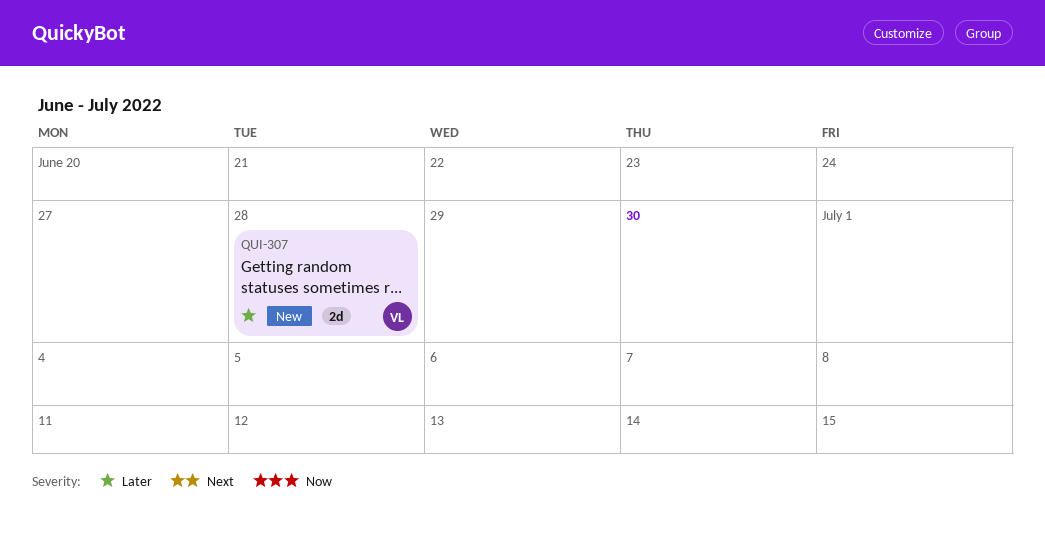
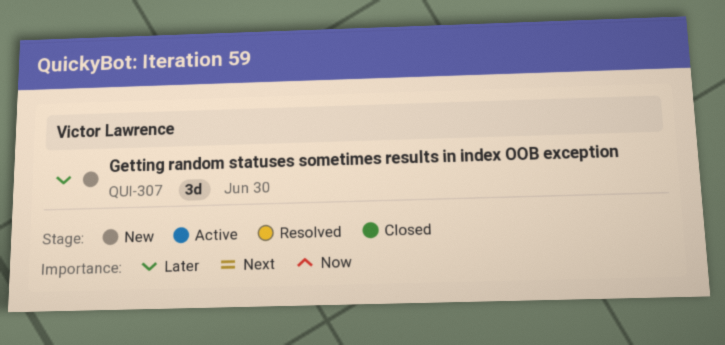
QUI-307, estimate: 2d -> 3d
QUI-307, due: Jun 28 -> Jun 30

